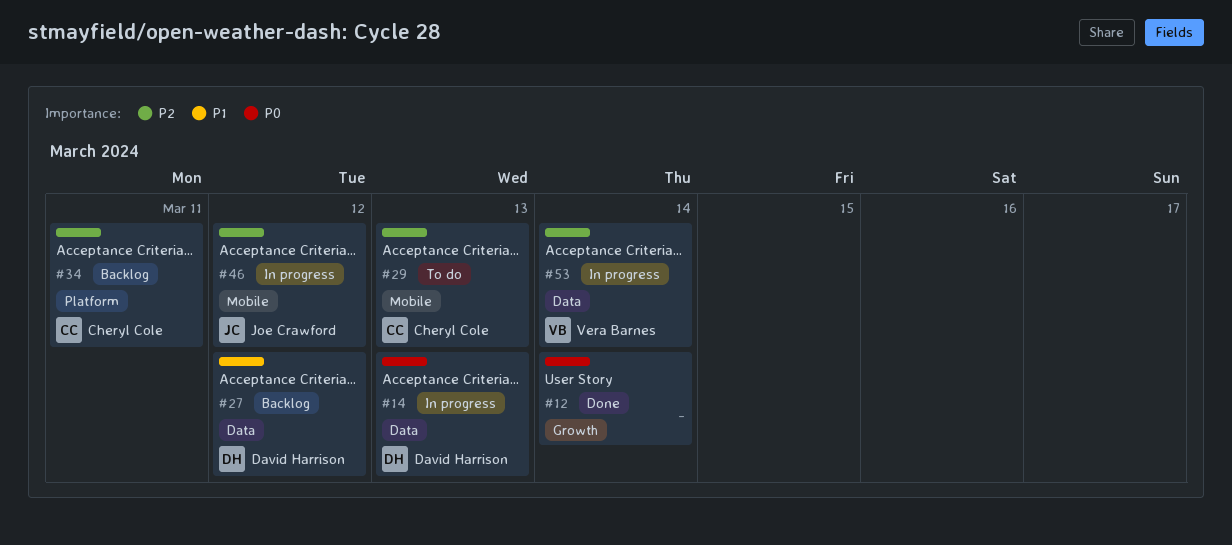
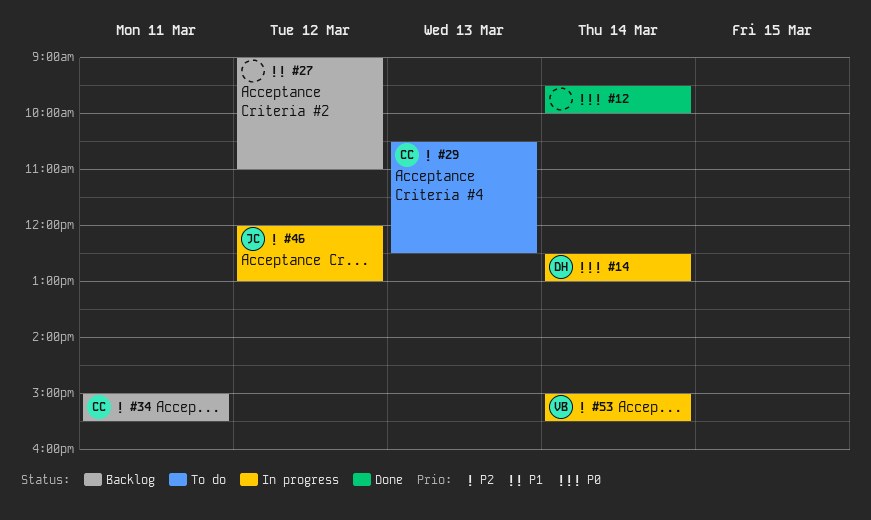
#14, day: Mar 13 -> Mar 14
#27, owner: David Harrison -> none

